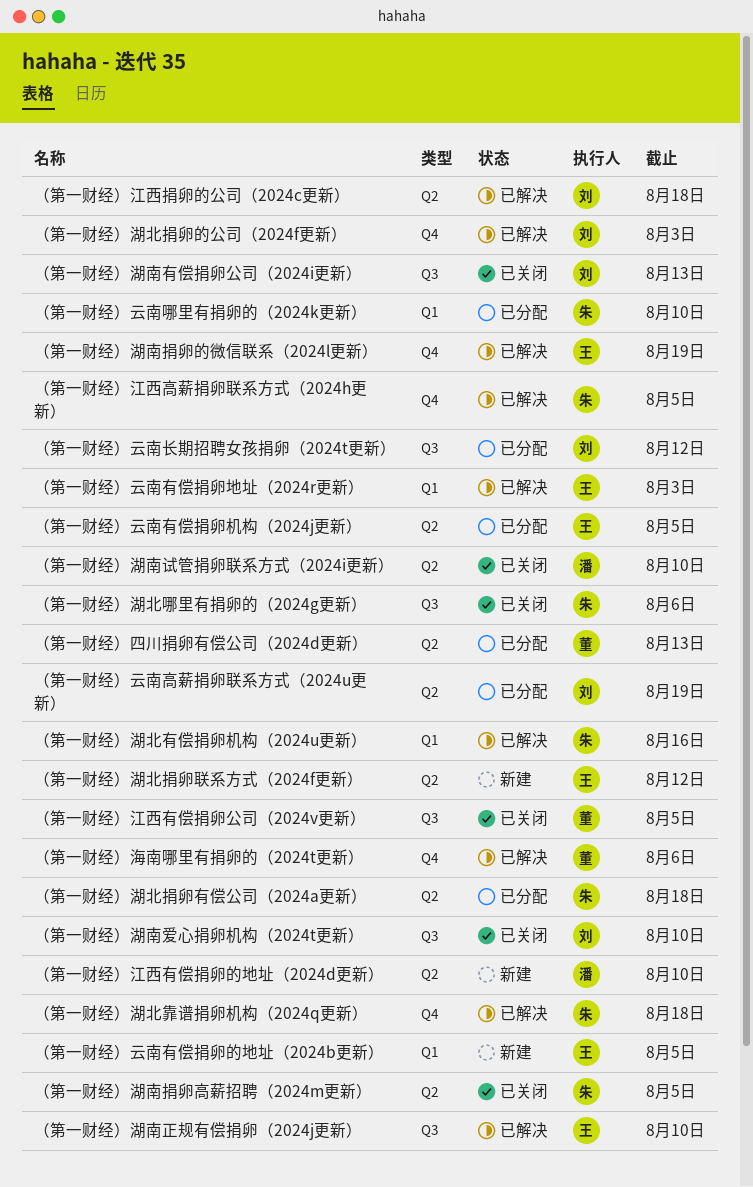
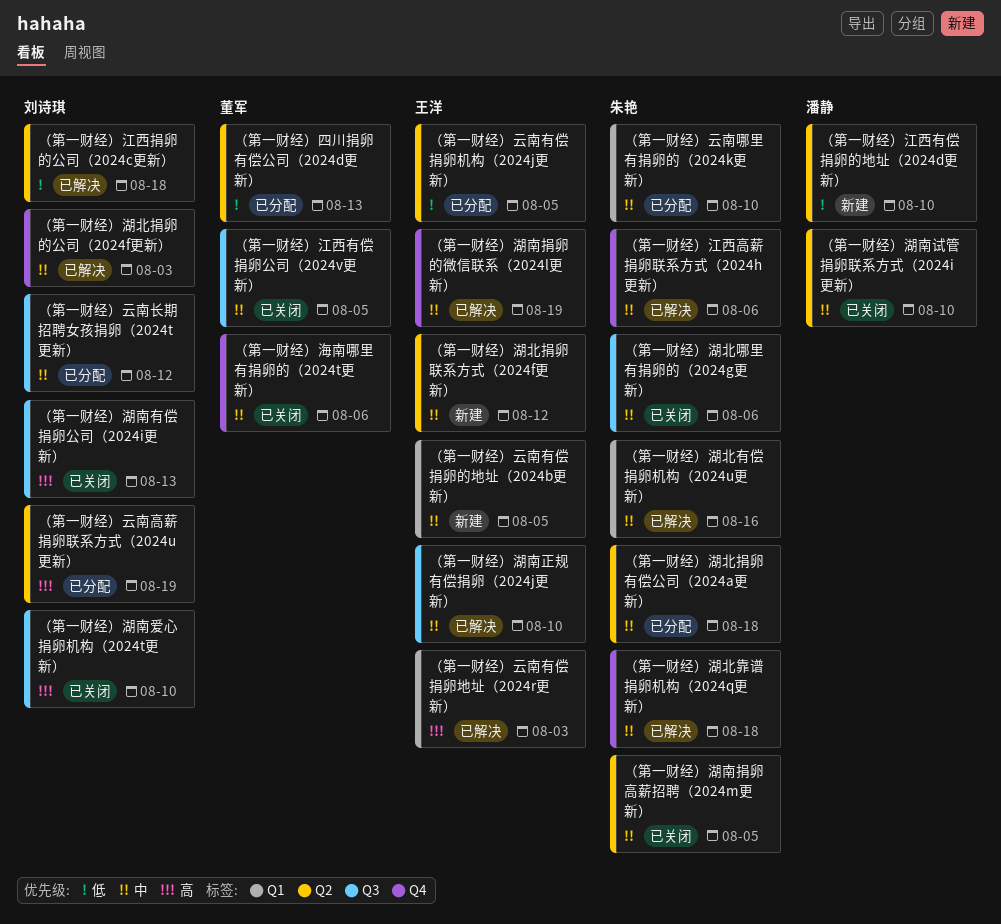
（第一财经）江西高薪捐卵联系方式（2024h更新）, due: Aug 5 -> Aug 6
（第一财经）海南哪里有捐卵的（2024t更新）, status: 已解决 -> 已关闭

